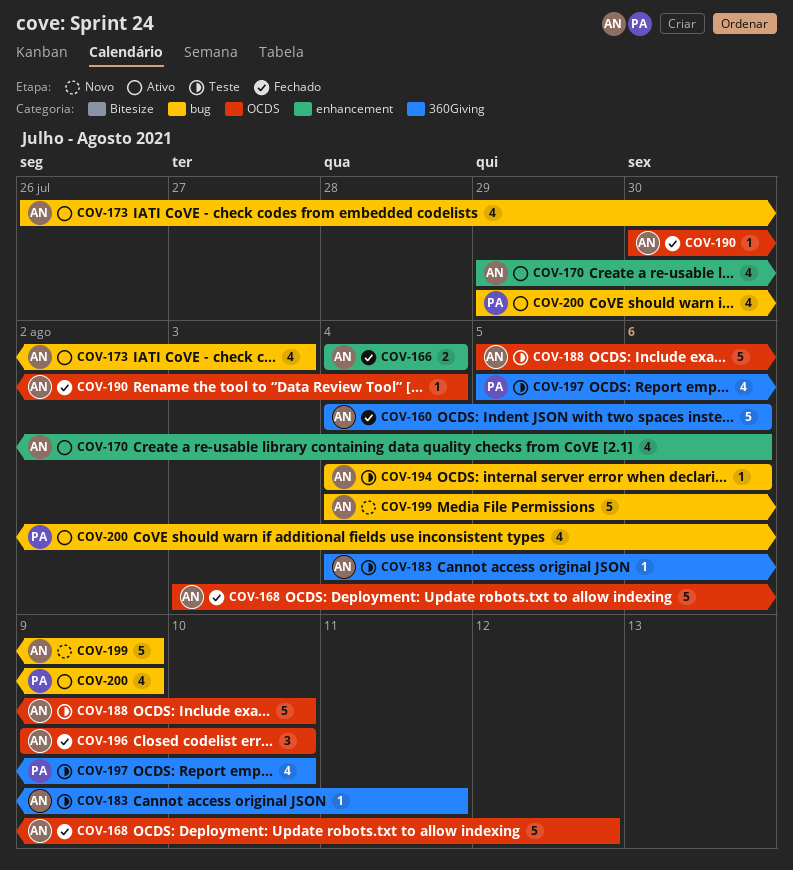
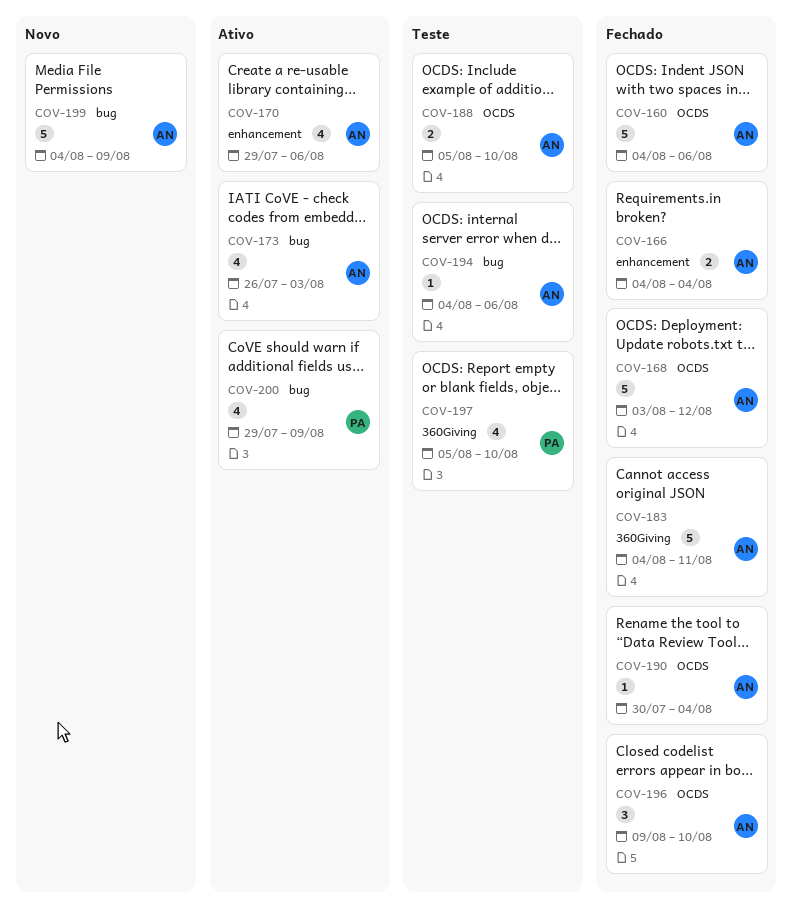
COV-160, label: 360Giving -> OCDS
COV-183, status: Teste -> Fechado
COV-183, estimate: 1 -> 5
COV-188, estimate: 5 -> 2

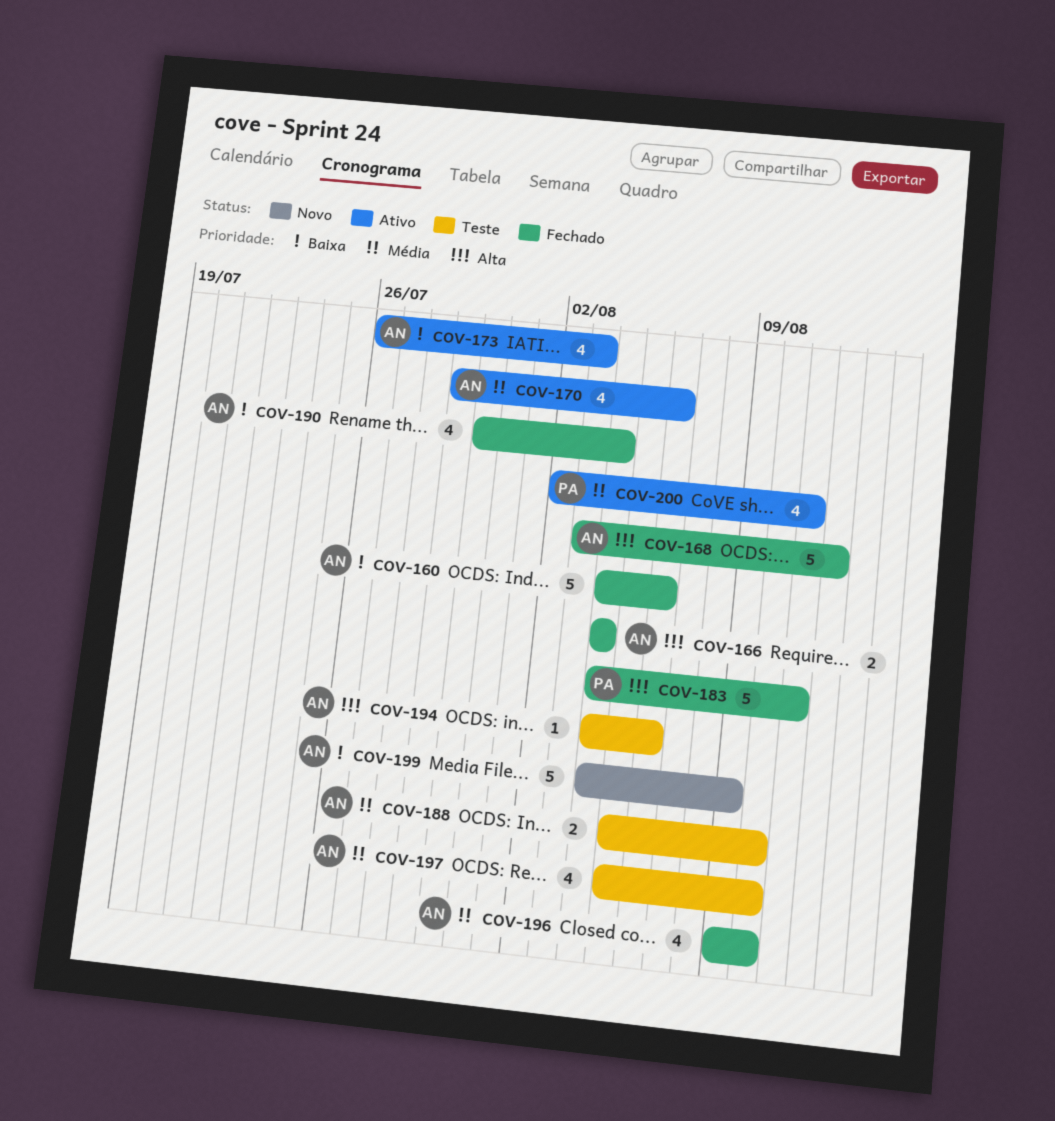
COV-183, owner: AN -> PA
COV-190, estimate: 1 -> 4
COV-196, estimate: 3 -> 4
COV-197, owner: PA -> AN
COV-200, start: Jul 29 -> Aug 2
COV-200, due: Aug 9 -> Aug 11

